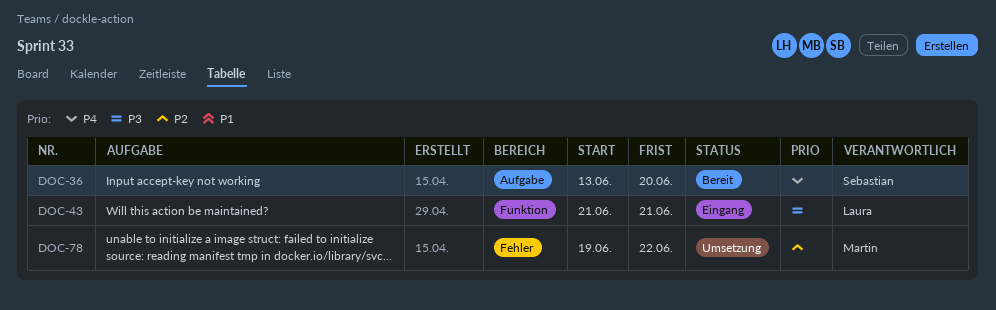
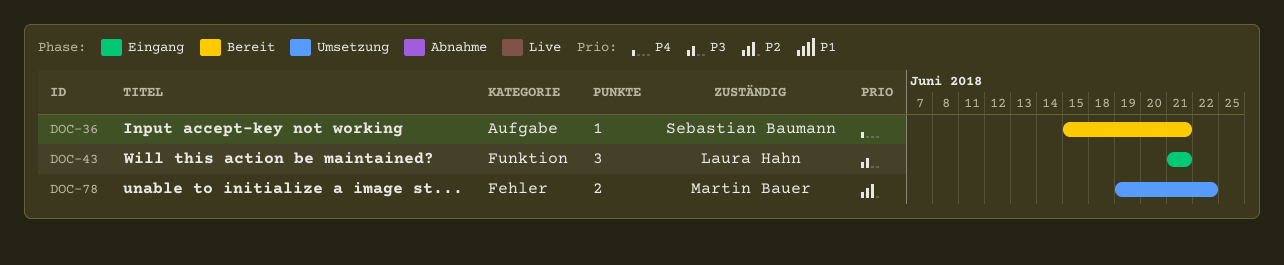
DOC-36, start: Jun 13 -> Jun 15
DOC-36, due: Jun 20 -> Jun 21

